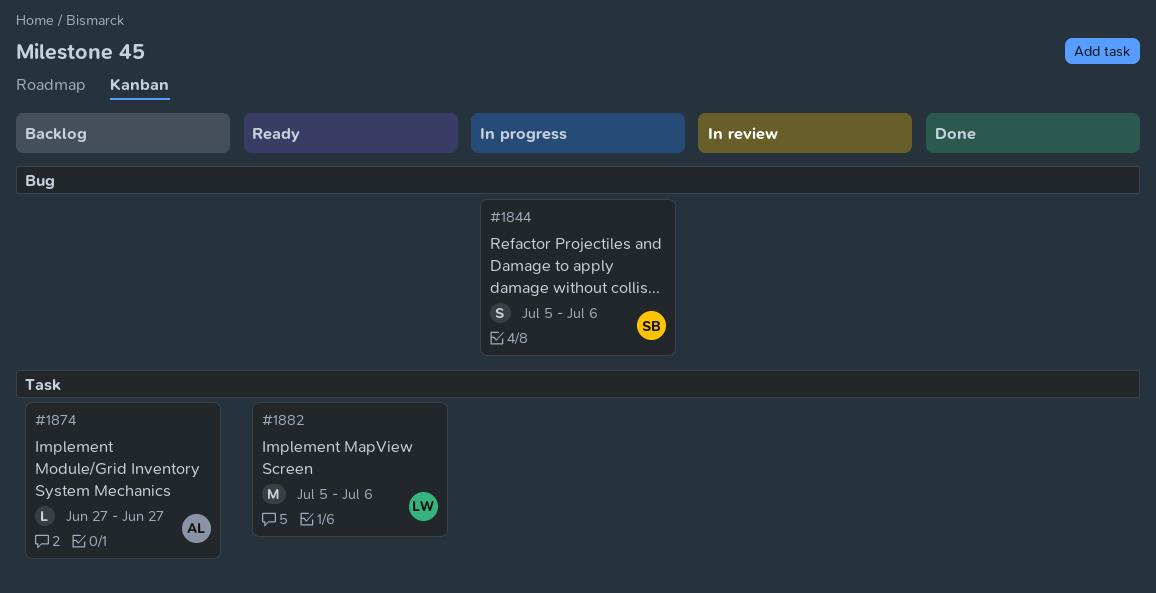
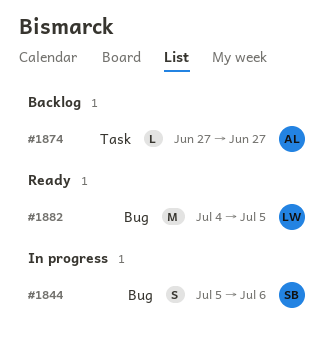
#1882, label: Task -> Bug
#1882, start: Jul 5 -> Jul 4
#1882, due: Jul 6 -> Jul 5

